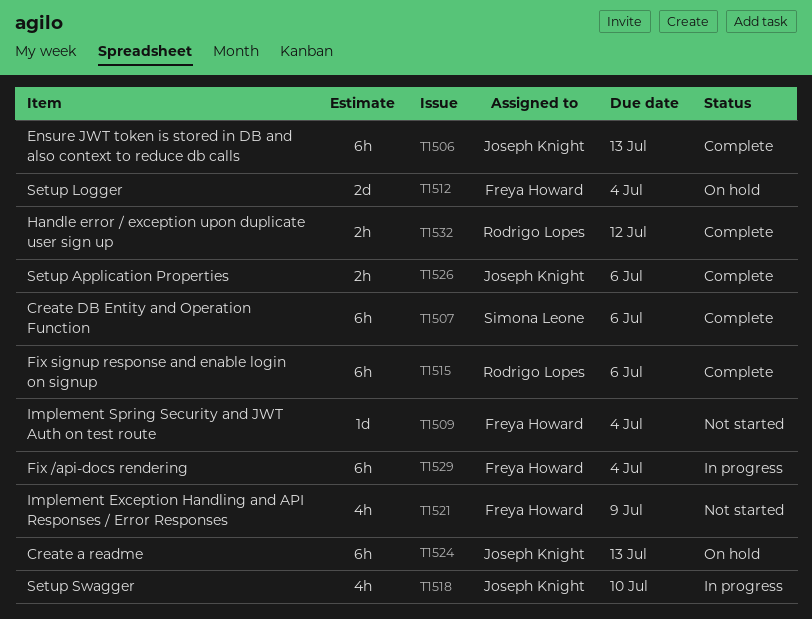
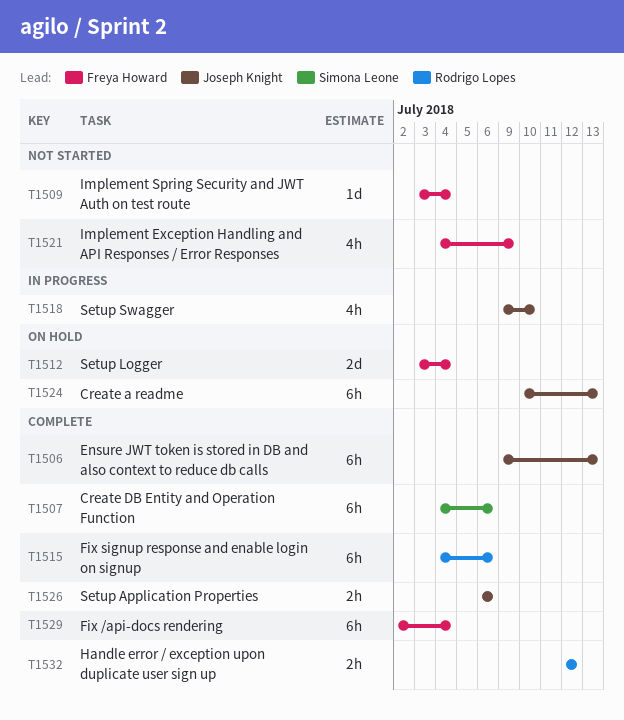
T1529, status: In progress -> Complete

